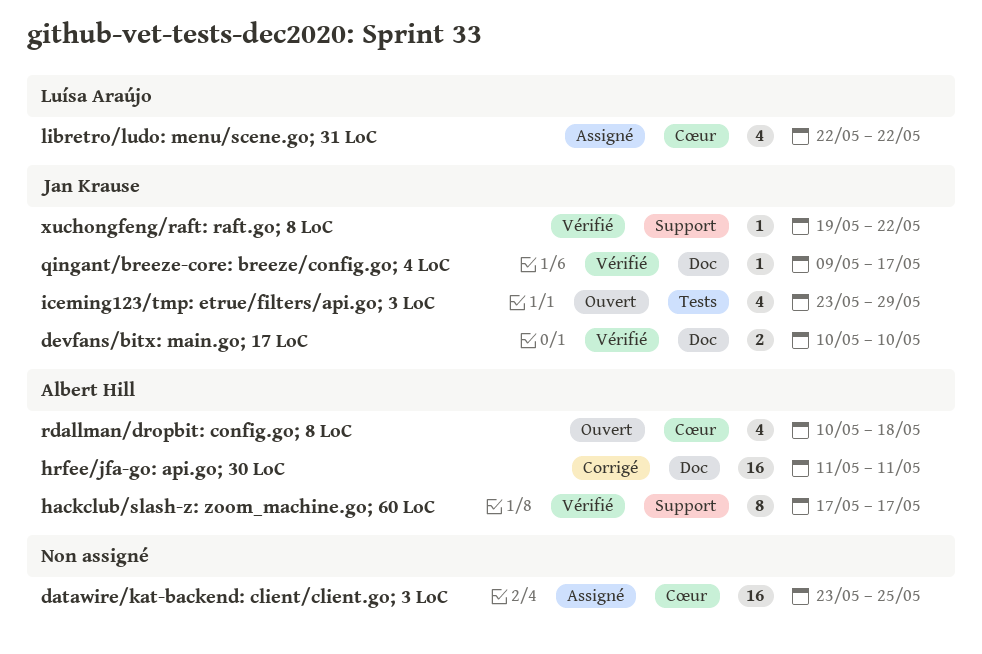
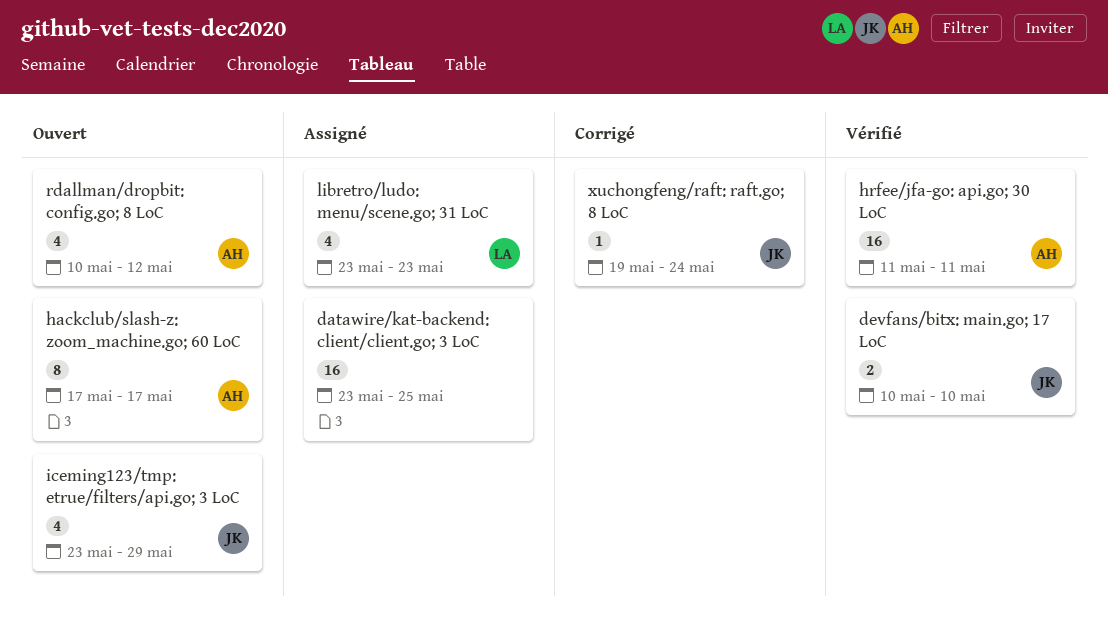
hackclub/slash-z: zoom_machine.go; 60 LoC, status: Vérifié -> Ouvert
hrfee/jfa-go: api.go; 30 LoC, status: Corrigé -> Vérifié
libretro/ludo: menu/scene.go; 31 LoC, start: May 22 -> May 23
libretro/ludo: menu/scene.go; 31 LoC, due: May 22 -> May 23
qingant/breeze-core: breeze/config.go; 4 LoC: present -> none
rdallman/dropbit: config.go; 8 LoC, due: May 18 -> May 12
xuchongfeng/raft: raft.go; 8 LoC, status: Vérifié -> Corrigé
xuchongfeng/raft: raft.go; 8 LoC, due: May 22 -> May 24

